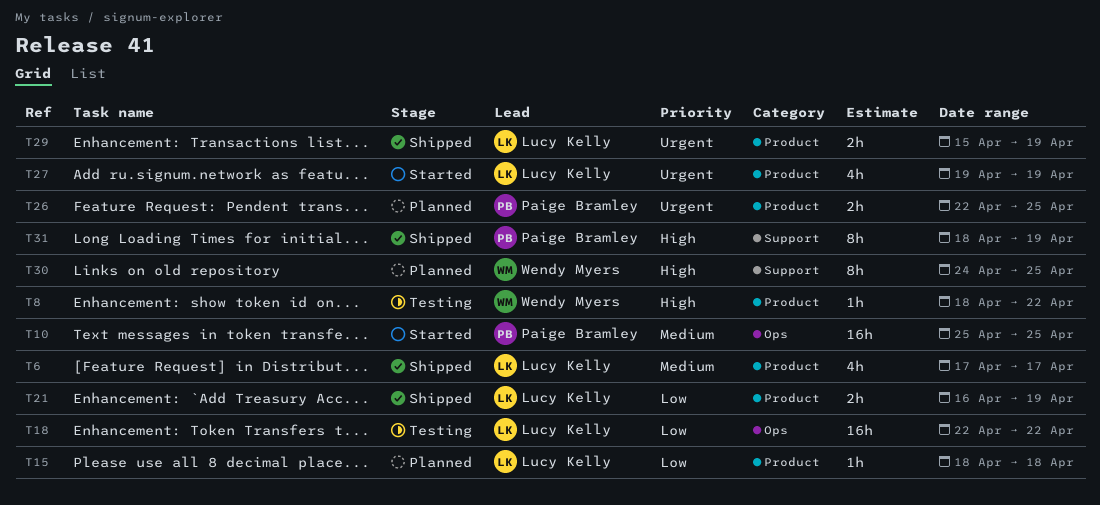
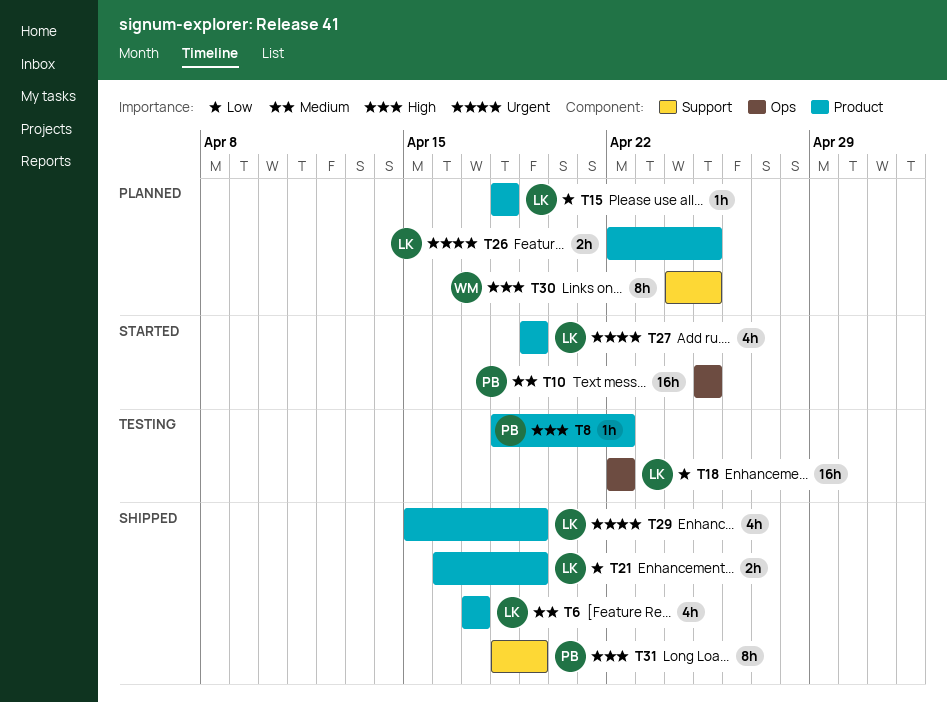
T8, owner: Wendy Myers -> Paige Bramley
T26, owner: Paige Bramley -> Lucy Kelly
T29, estimate: 2h -> 4h

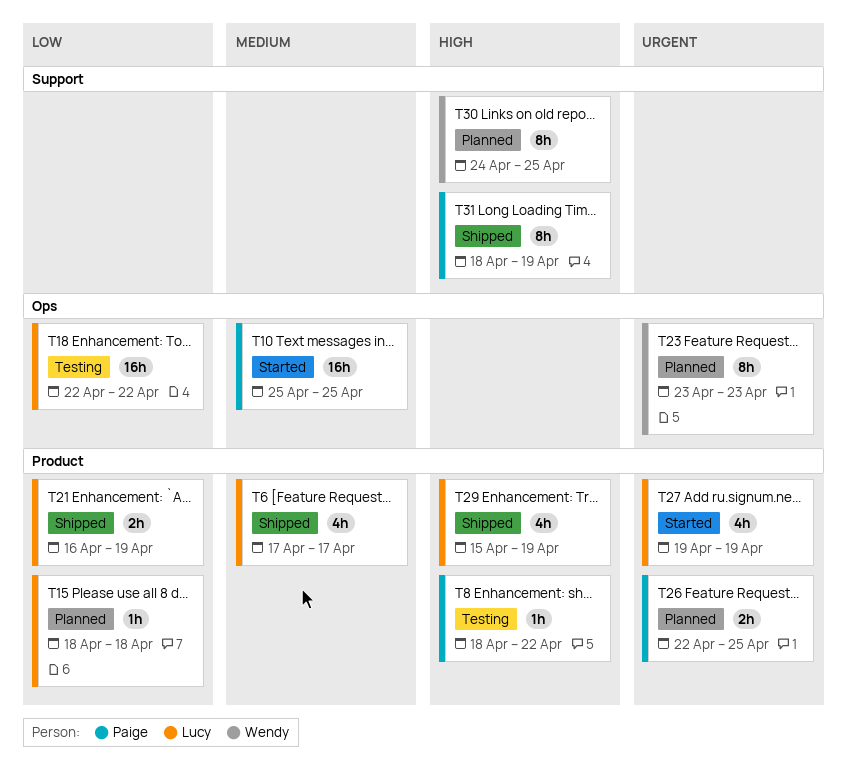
T23: none -> present
T26, owner: Lucy -> Paige
T29, priority: Urgent -> High

